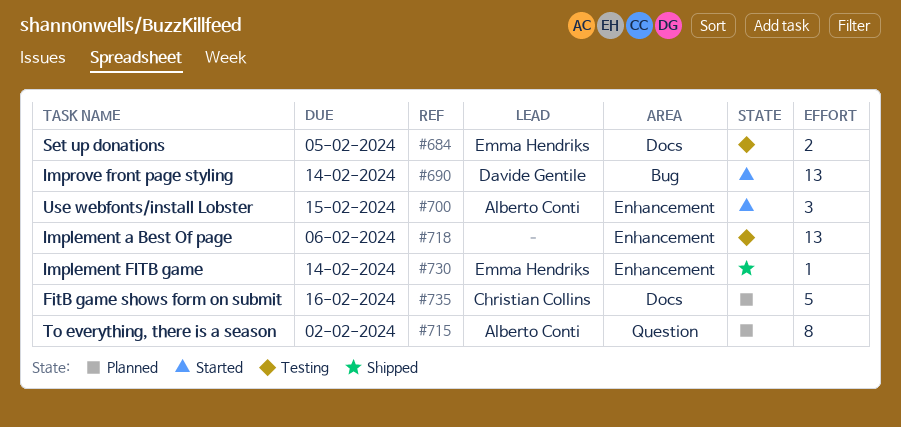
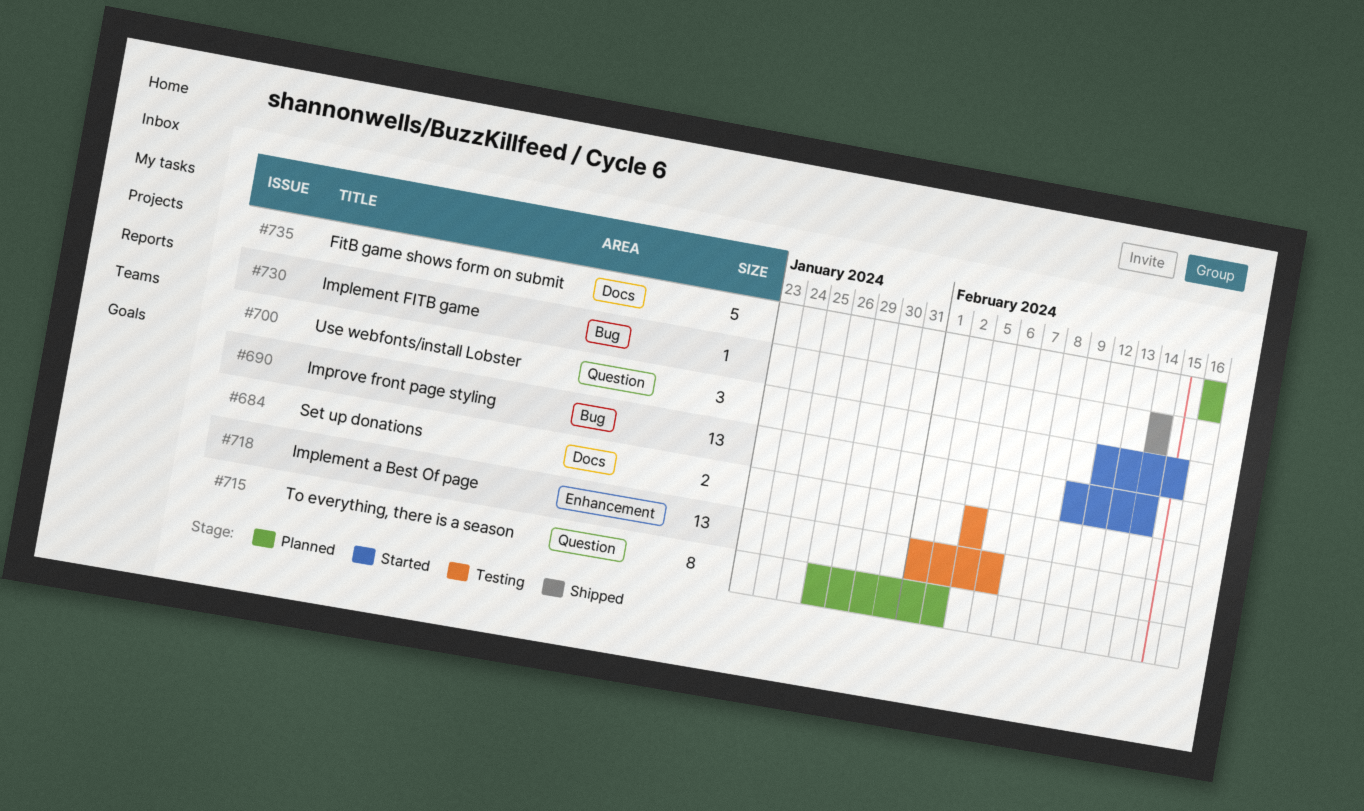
#700, label: Enhancement -> Question
#730, label: Enhancement -> Bug

